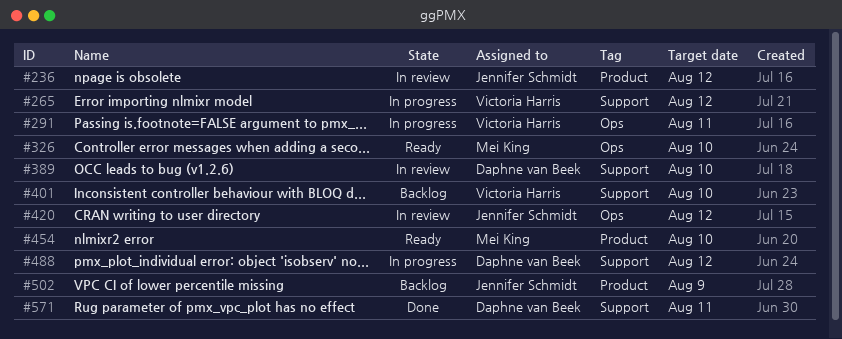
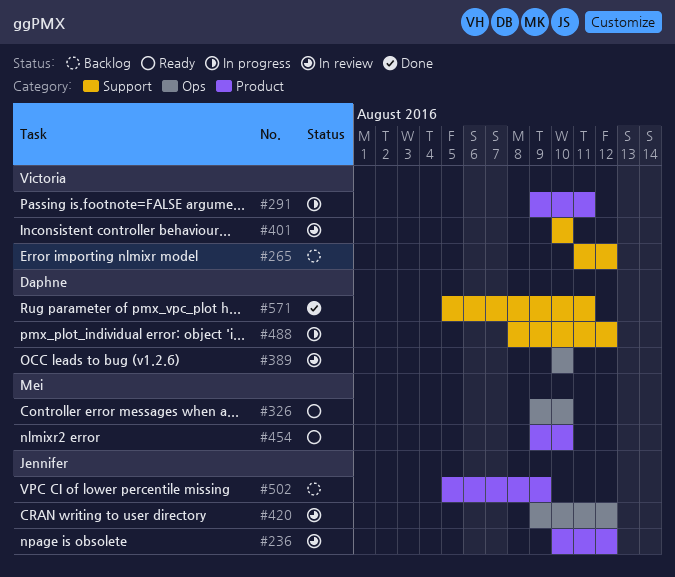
#265, status: In progress -> Backlog
#291, label: Ops -> Product
#389, label: Support -> Ops
#401, status: Backlog -> In review

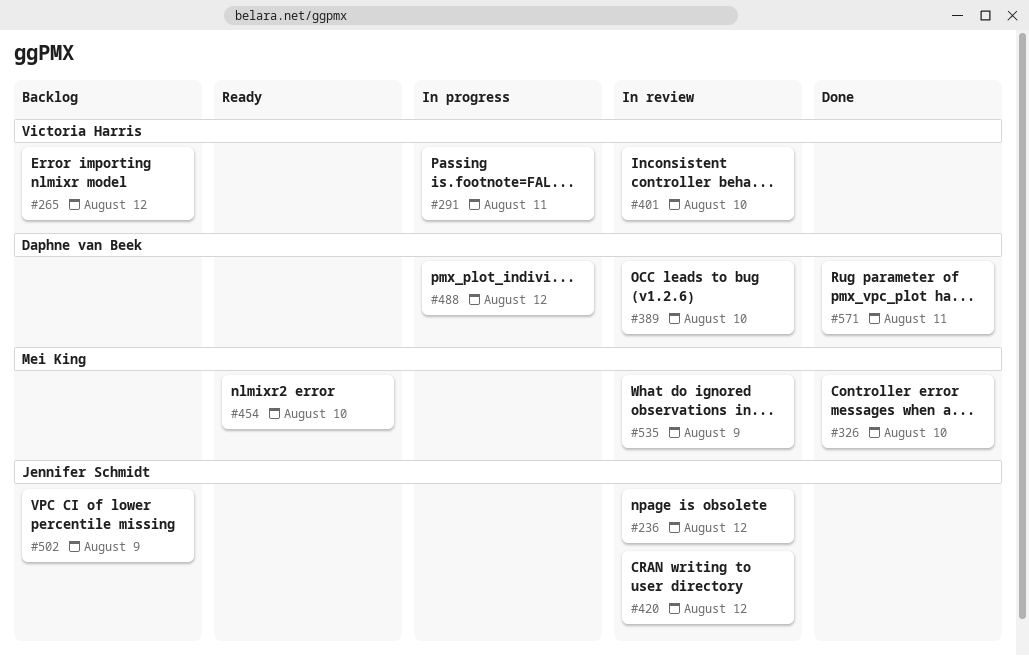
#326, status: Ready -> Done
#535: none -> present

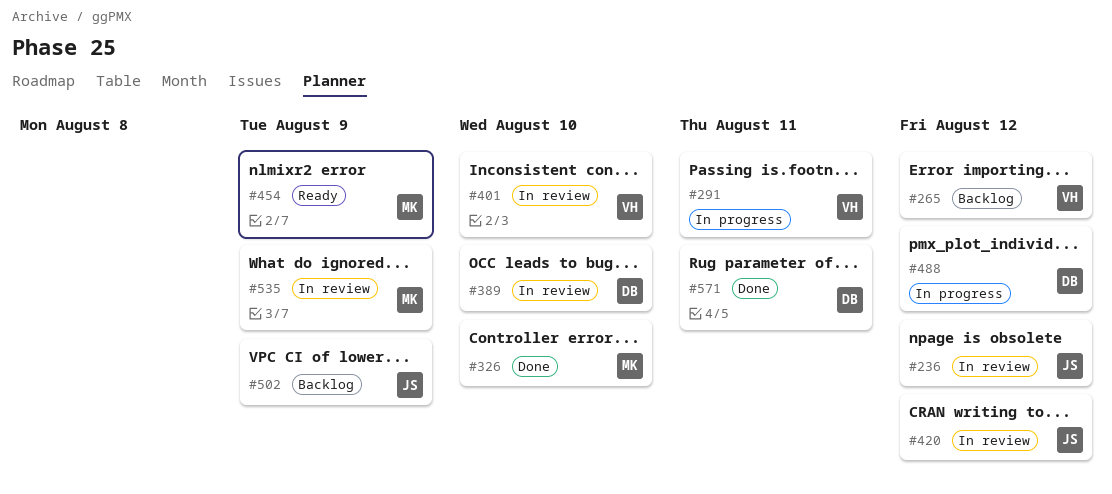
#454, due: Aug 10 -> Aug 9

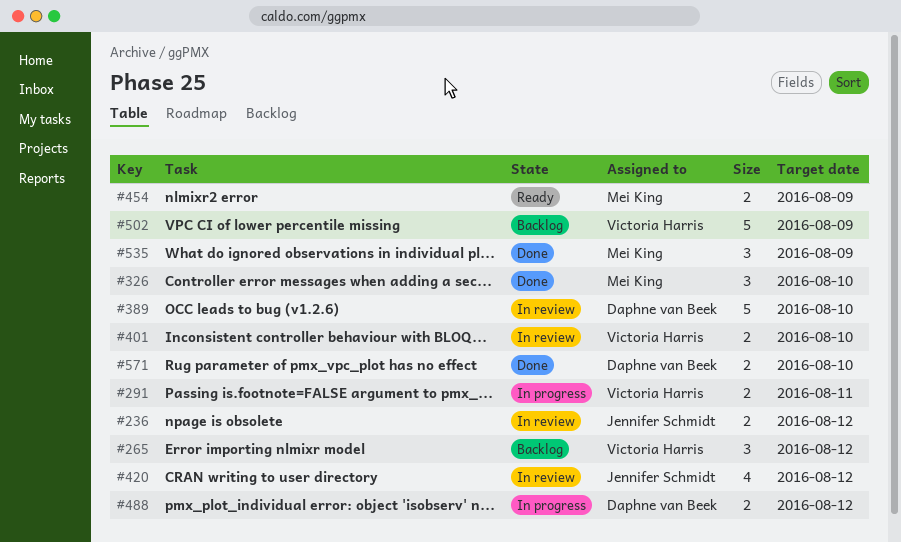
#502, owner: Jennifer Schmidt -> Victoria Harris
#535, status: In review -> Done
#571, due: Aug 11 -> Aug 10

